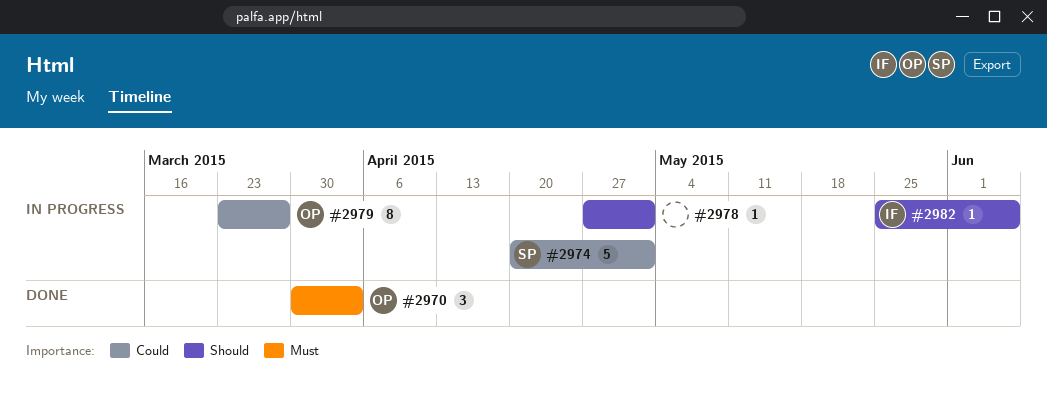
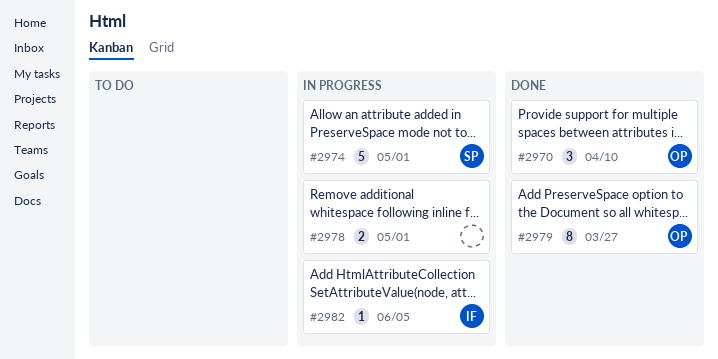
#2970, due: Apr 3 -> Apr 10
#2978, estimate: 1 -> 2
#2979, status: In progress -> Done

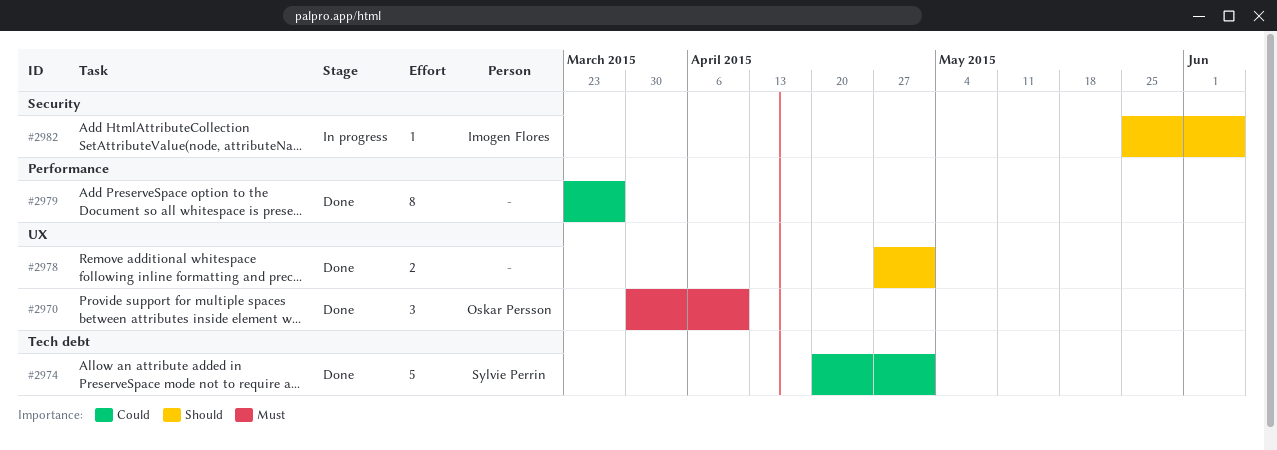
#2974, status: In progress -> Done
#2978, status: In progress -> Done
#2979, owner: Oskar Persson -> none

